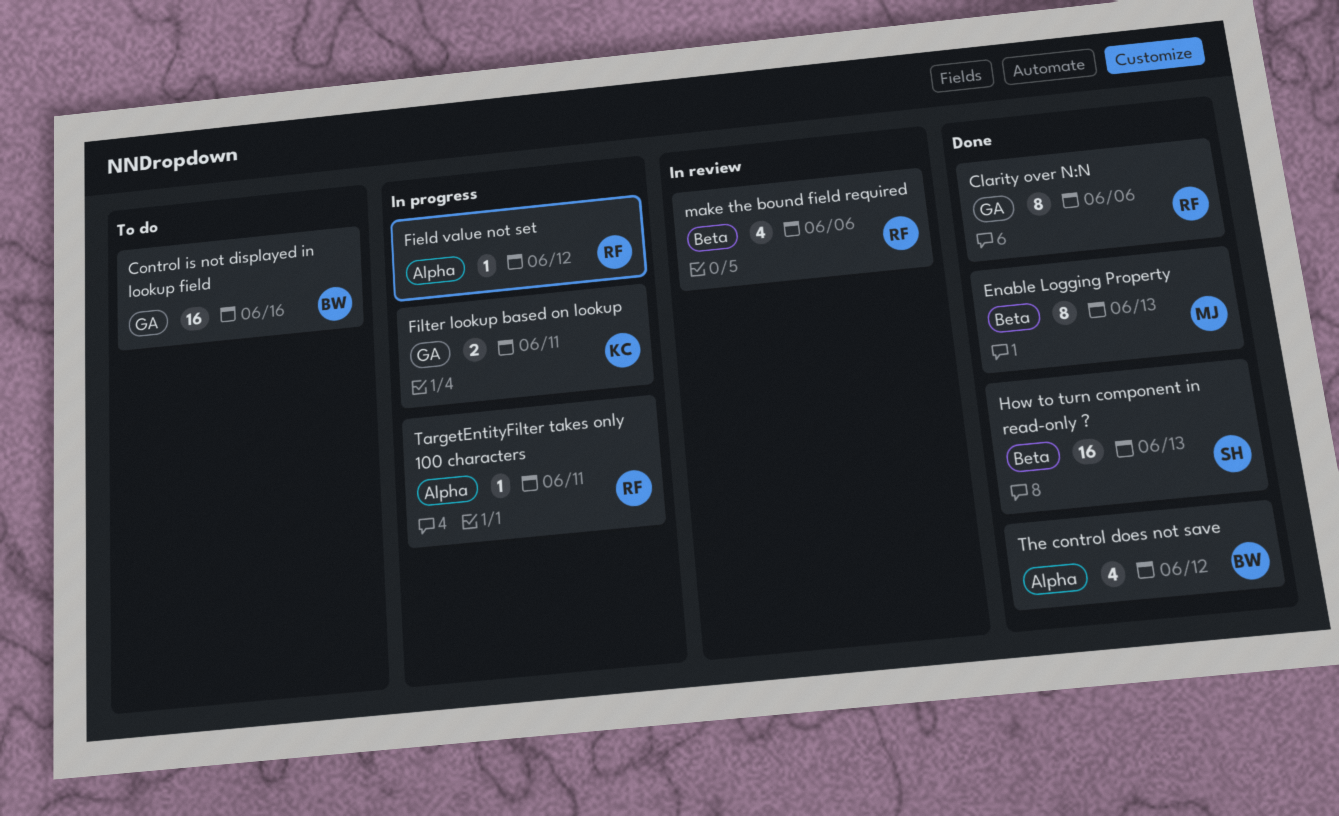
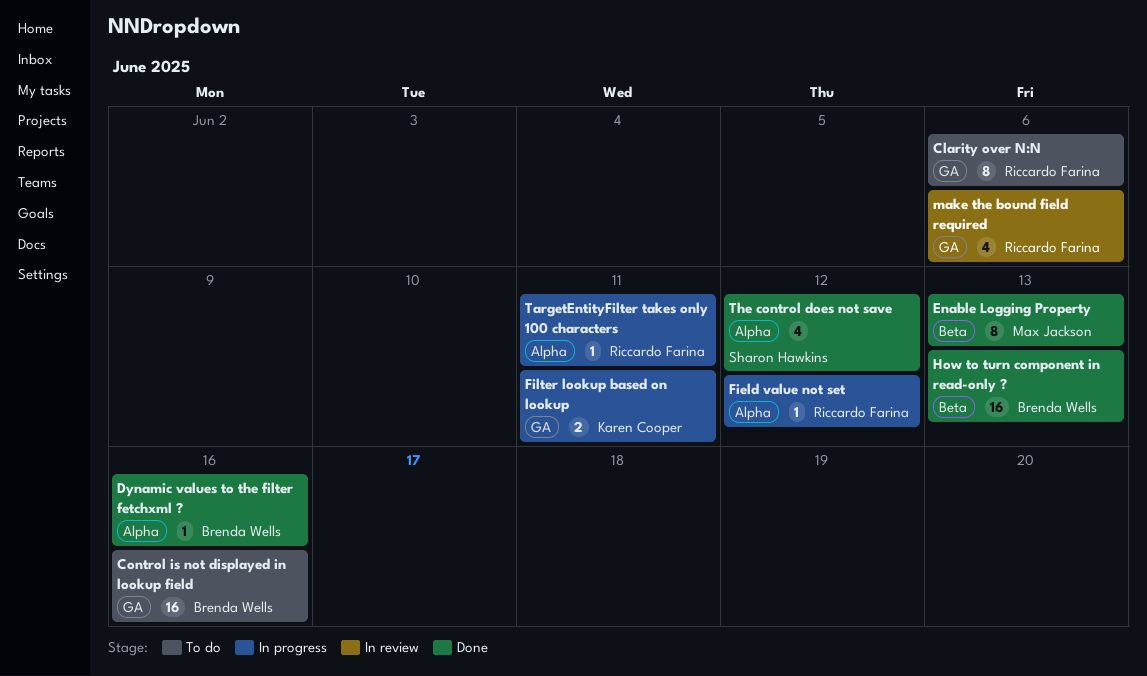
Clarity over N:N, status: Done -> To do
Dynamic values to the filter fetchxml ?: none -> present
How to turn component in read-only ?, owner: Sharon Hawkins -> Brenda Wells
make the bound field required, label: Beta -> GA
The control does not save, owner: Brenda Wells -> Sharon Hawkins

